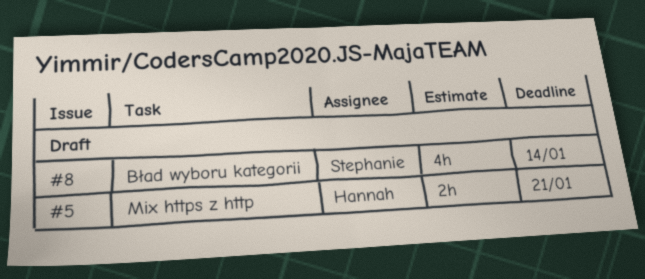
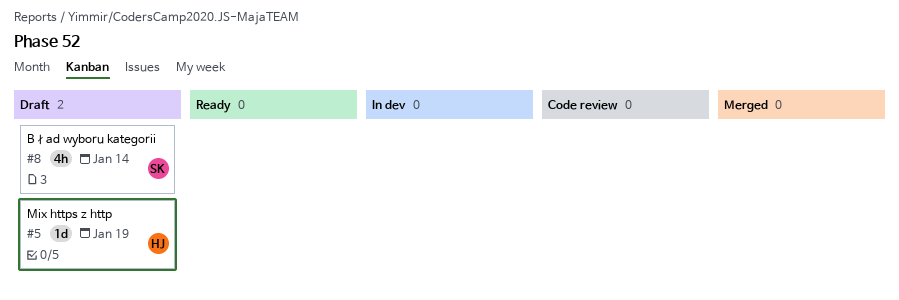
#5, estimate: 2h -> 1d
#5, due: Jan 21 -> Jan 19

